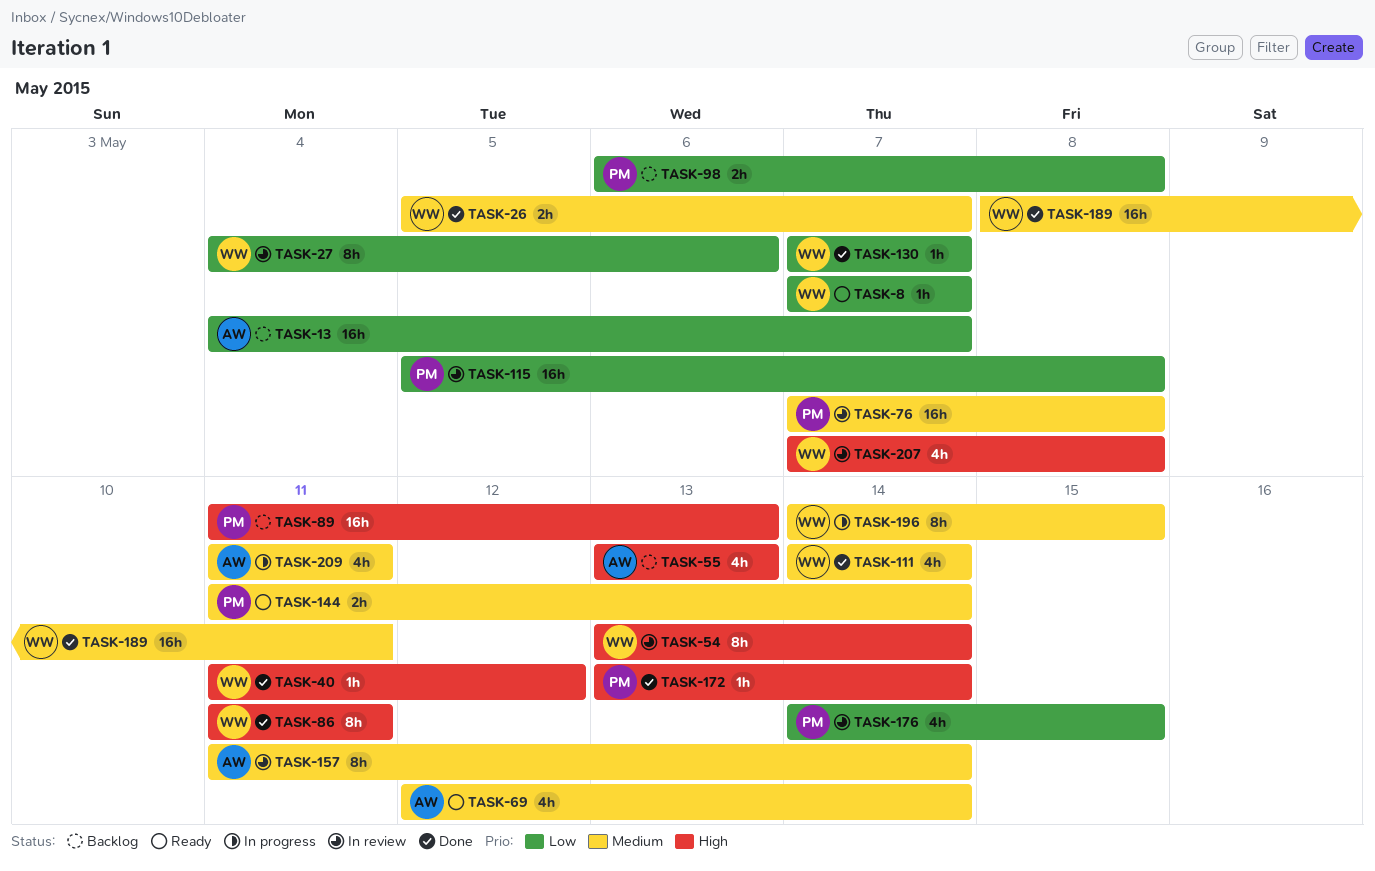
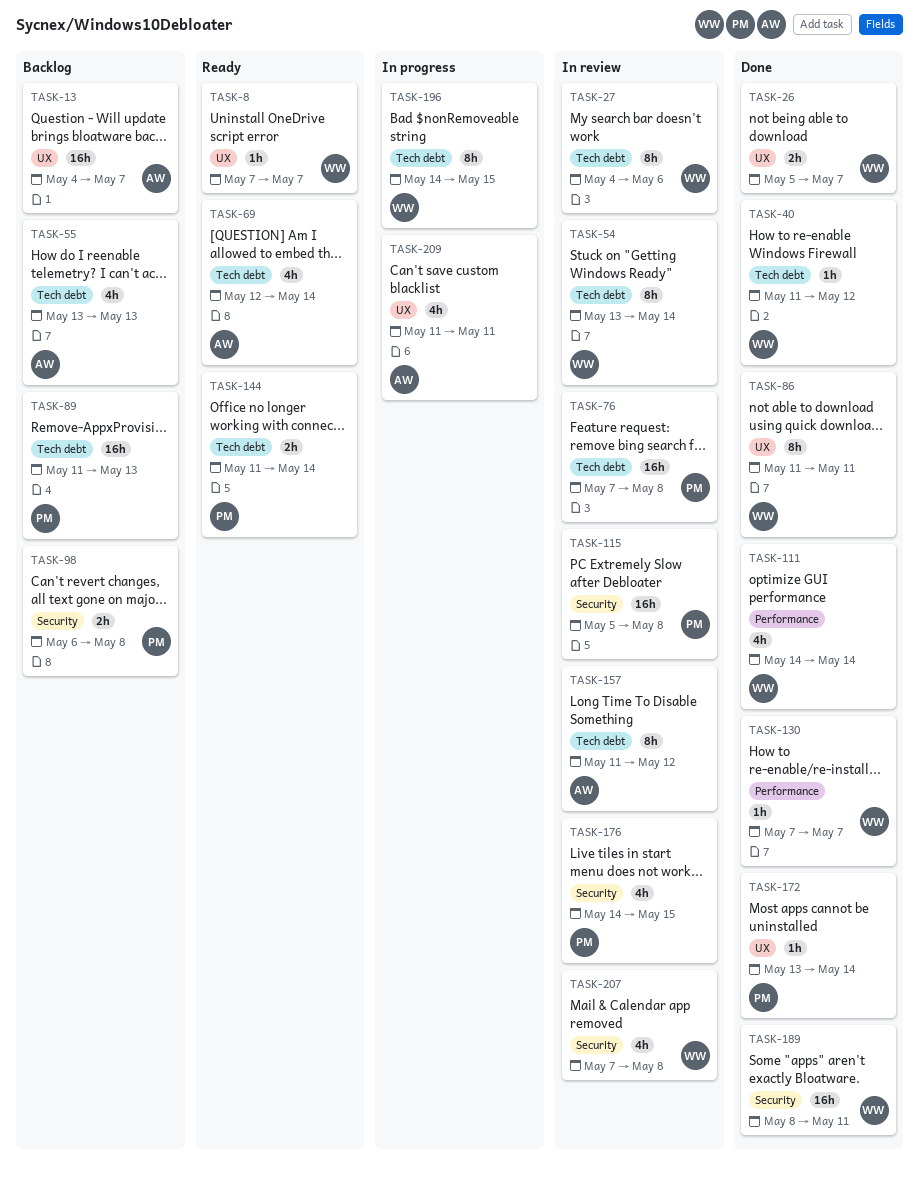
TASK-157, due: May 14 -> May 12

